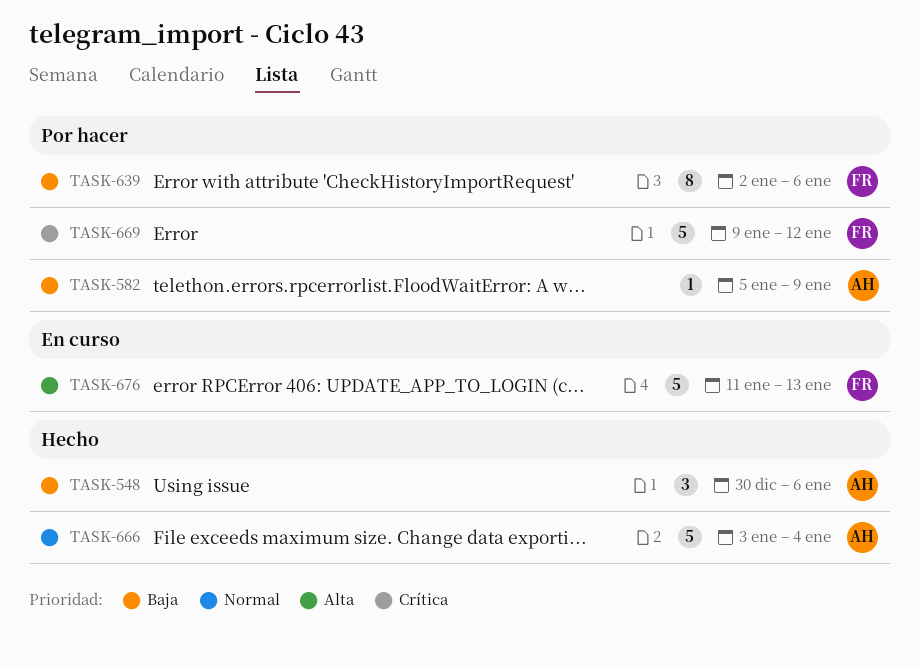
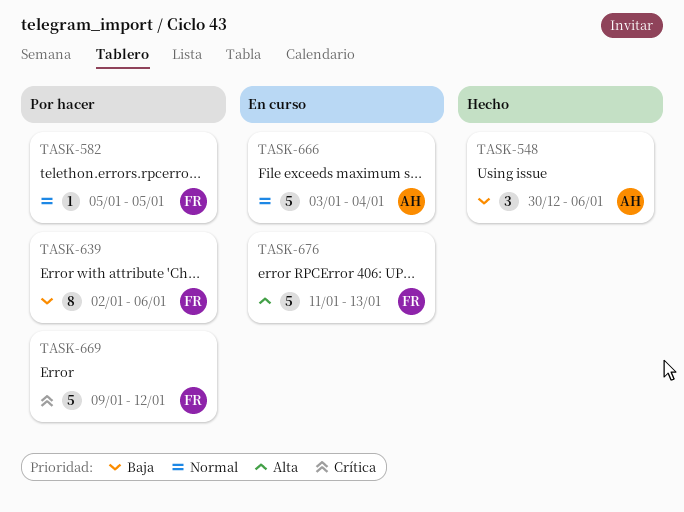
TASK-582, owner: AH -> FR
TASK-582, priority: Baja -> Normal
TASK-582, due: Jan 9 -> Jan 5
TASK-666, status: Hecho -> En curso

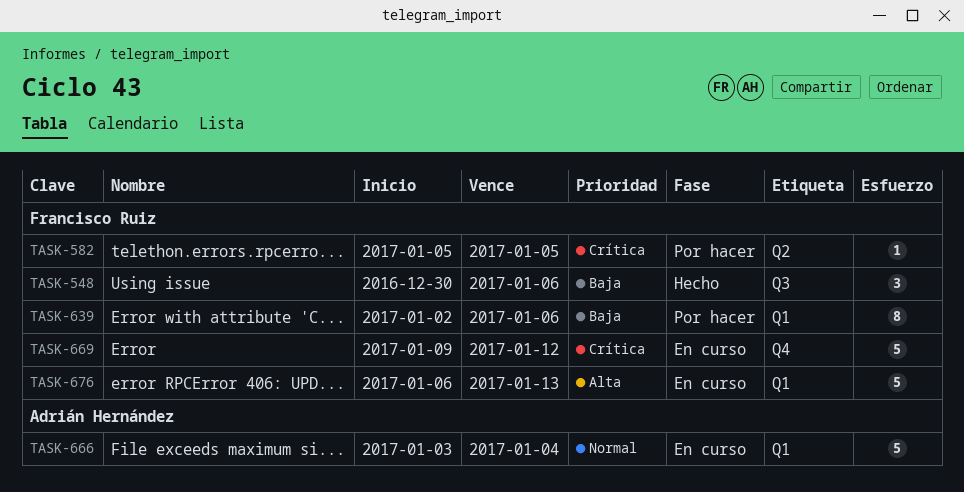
TASK-548, owner: Adrián Hernández -> Francisco Ruiz
TASK-582, priority: Normal -> Crítica
TASK-669, status: Por hacer -> En curso
TASK-676, start: Jan 11 -> Jan 6

